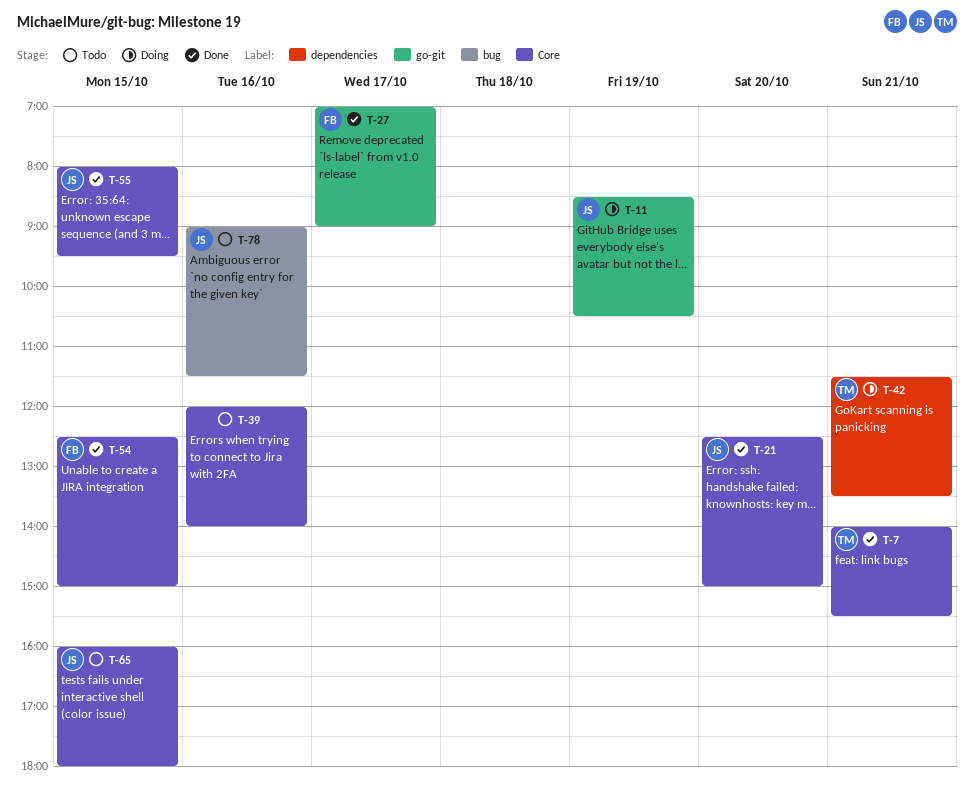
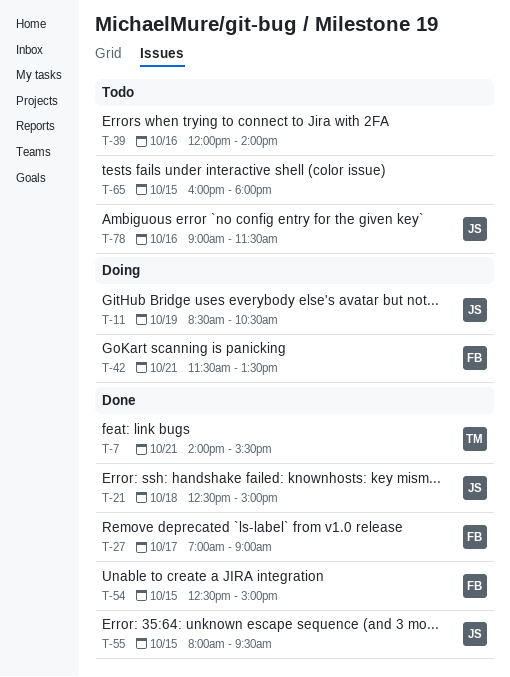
T-21, day: Oct 20 -> Oct 18
T-42, owner: TM -> FB
T-65, owner: JS -> none

